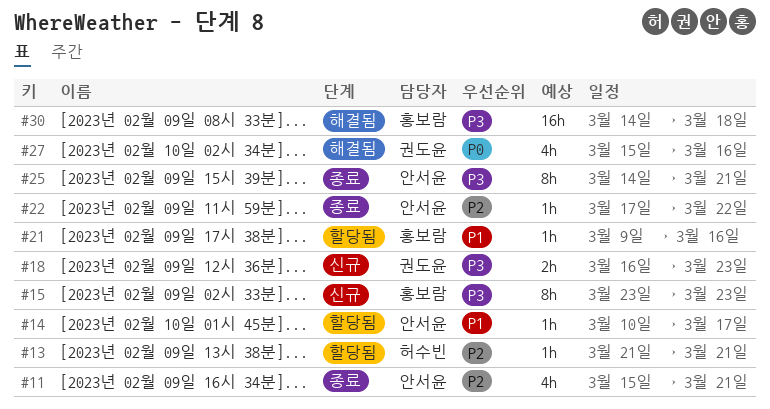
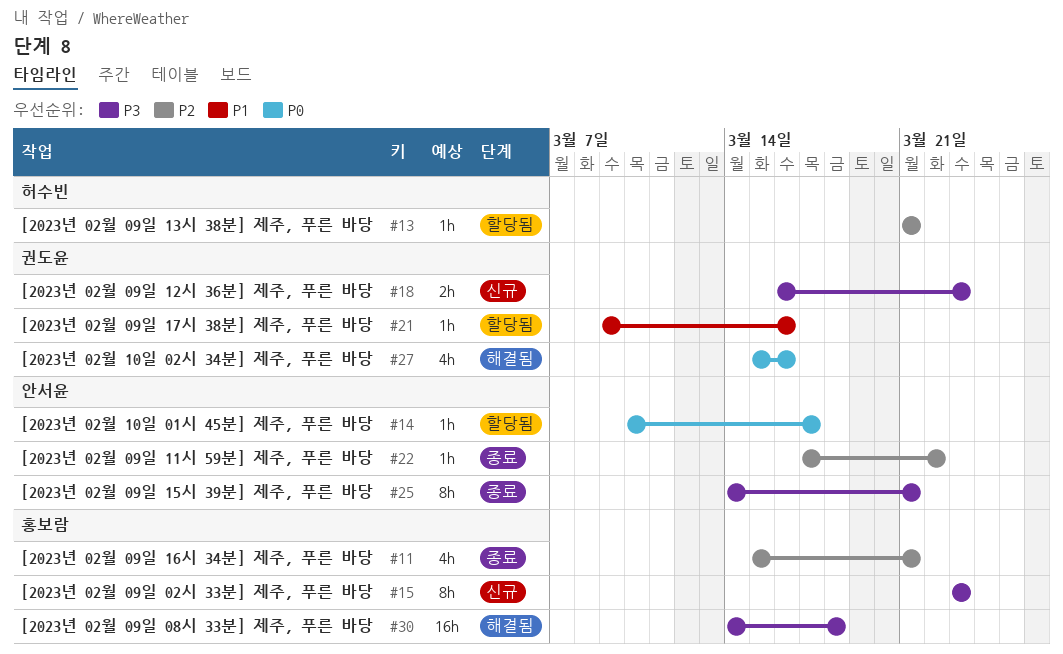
#11, owner: 안서윤 -> 홍보람
#14, priority: P1 -> P0
#21, owner: 홍보람 -> 권도윤

